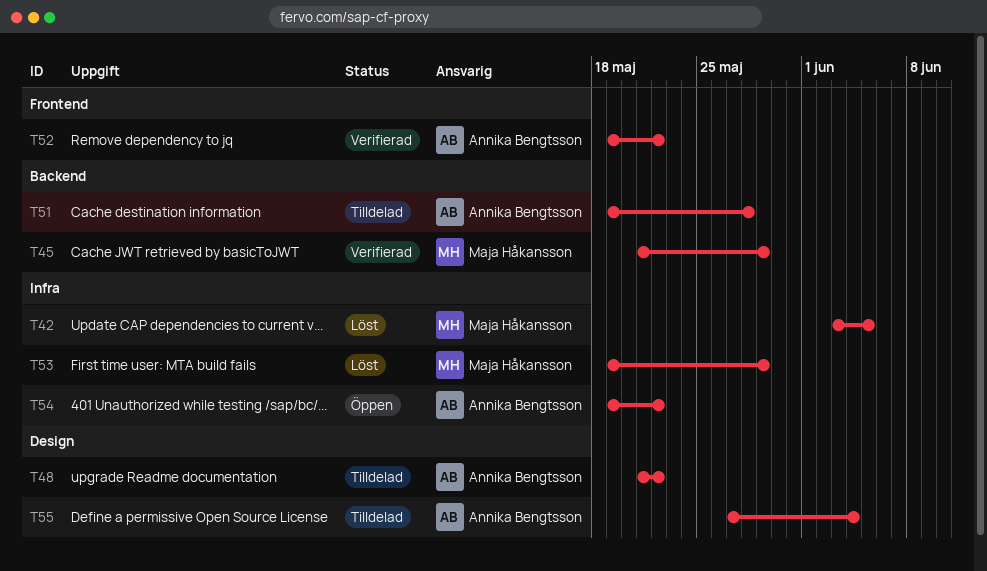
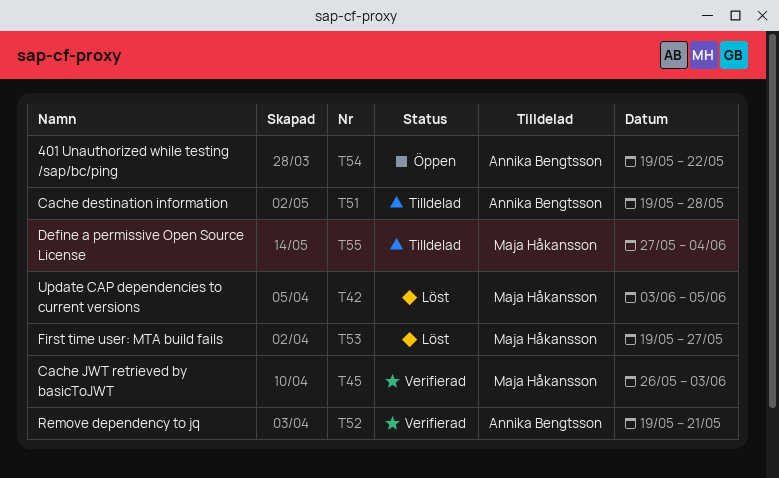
T45, start: May 21 -> May 26
T45, due: May 29 -> Jun 3
T48: present -> none
T52, due: May 22 -> May 21
T53, due: May 29 -> May 27
T55, owner: Annika Bengtsson -> Maja Håkansson

